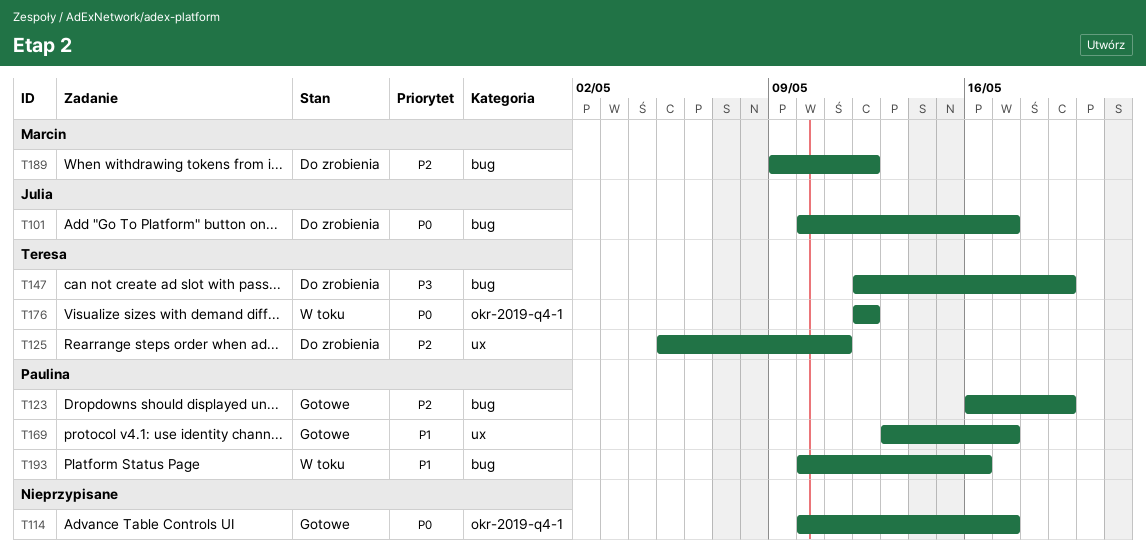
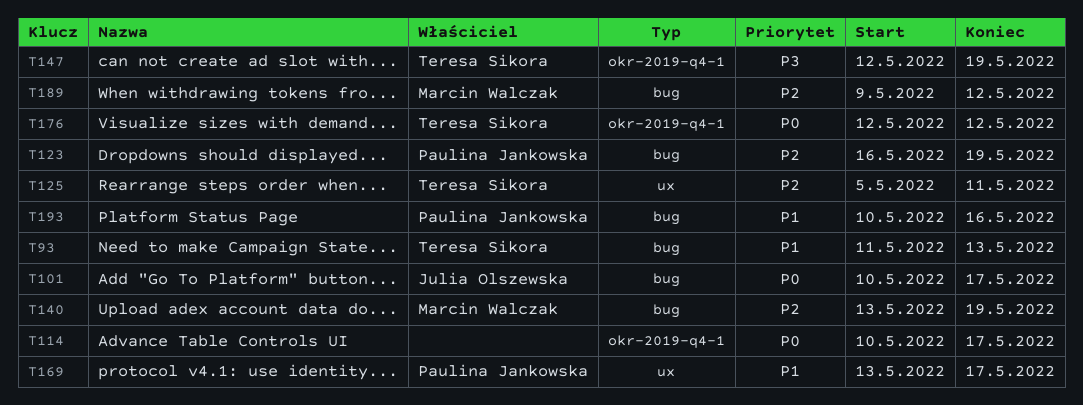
T93: none -> present
T140: none -> present
T147, label: bug -> okr-2019-q4-1

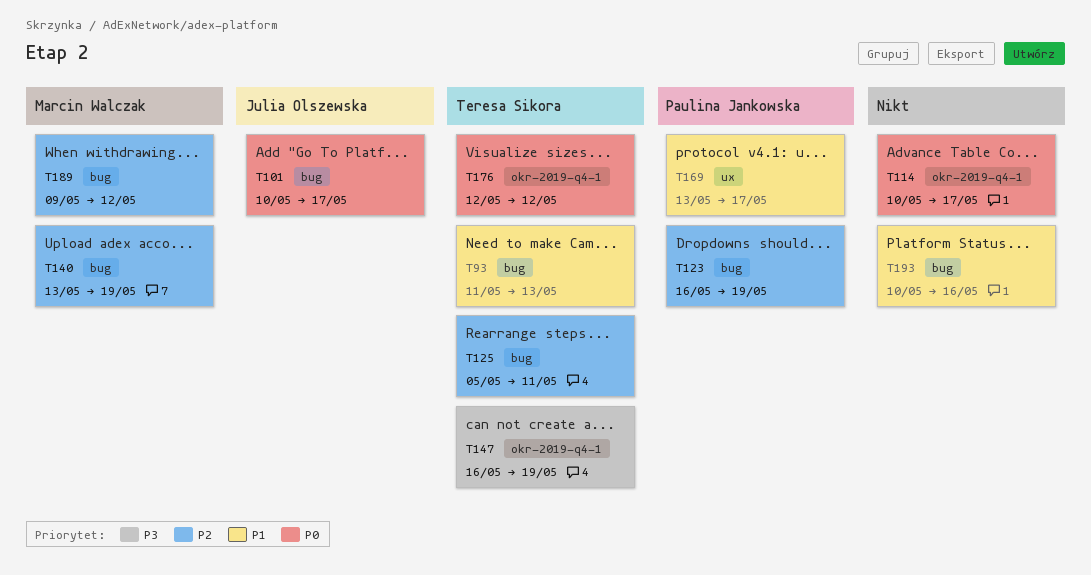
T125, label: ux -> bug
T147, start: May 12 -> May 16
T193, owner: Paulina Jankowska -> none

